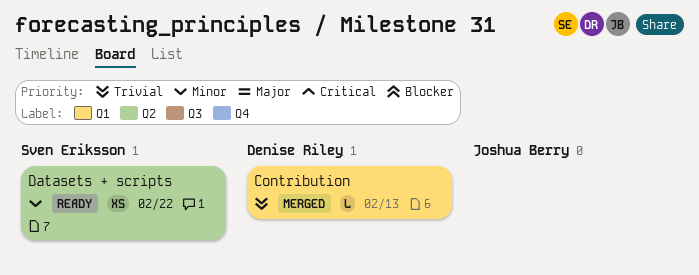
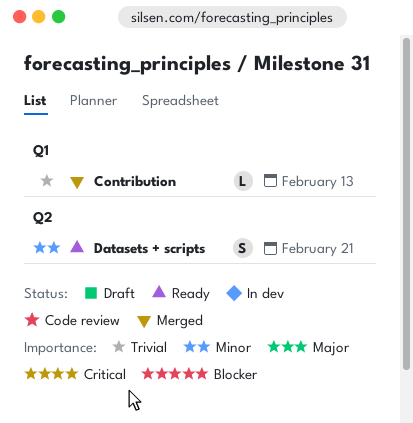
Datasets + scripts, estimate: XS -> S
Datasets + scripts, due: Feb 22 -> Feb 21

